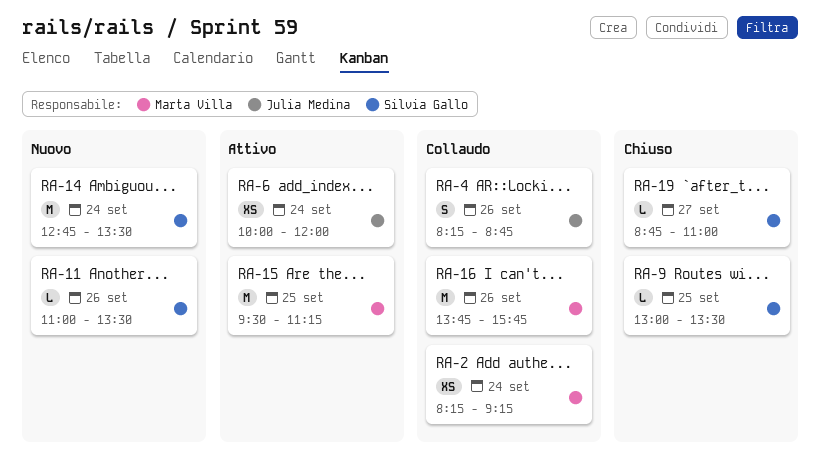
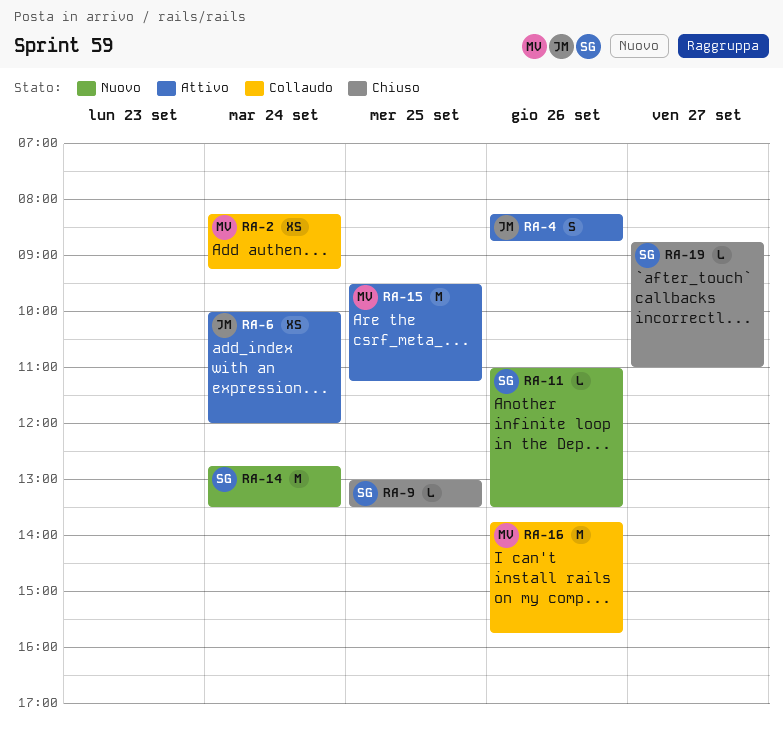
RA-4, status: Collaudo -> Attivo

